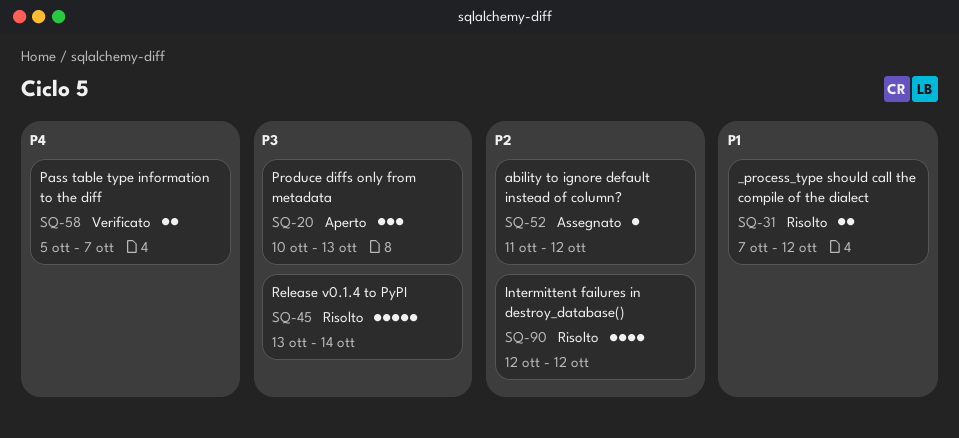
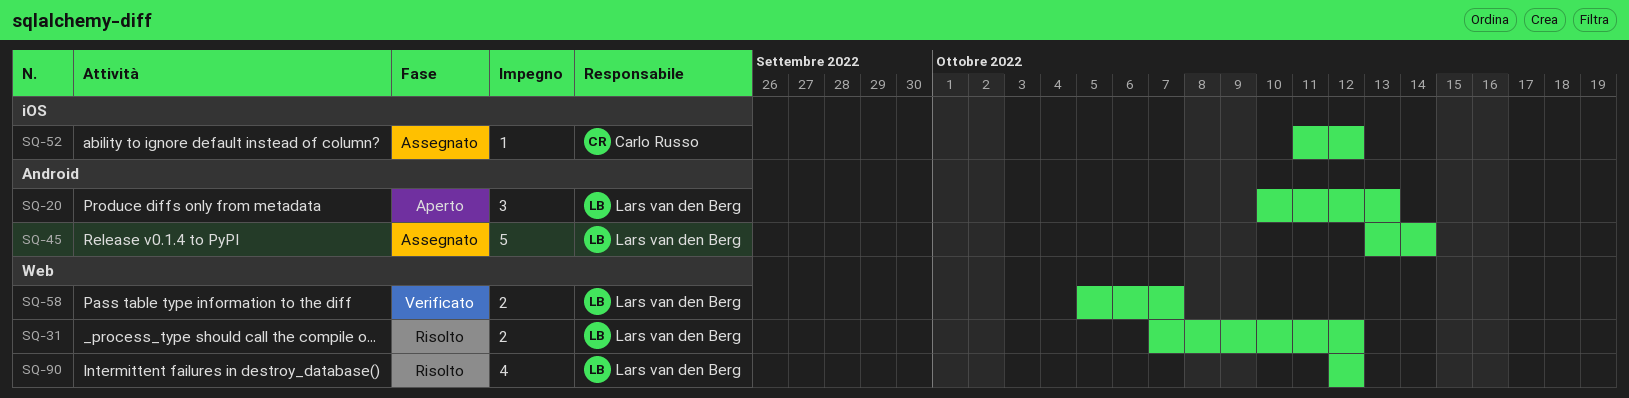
SQ-45, status: Risolto -> Assegnato

